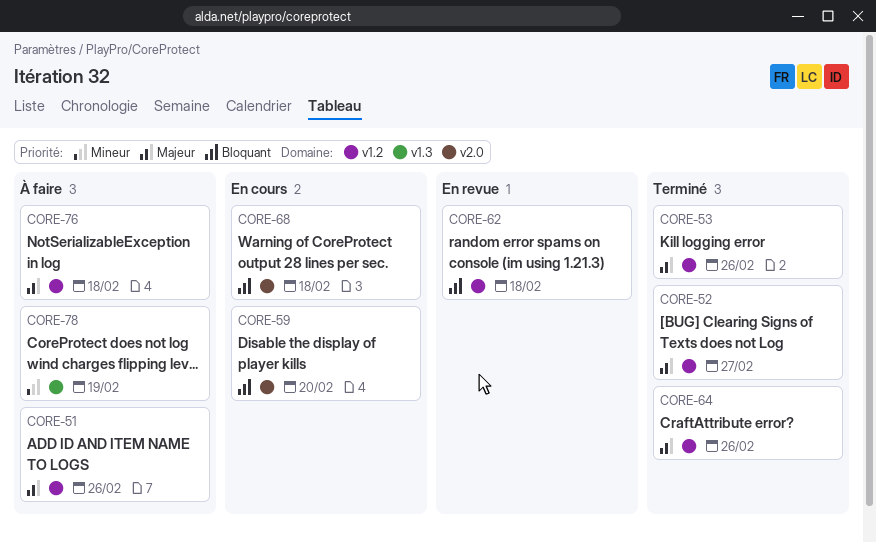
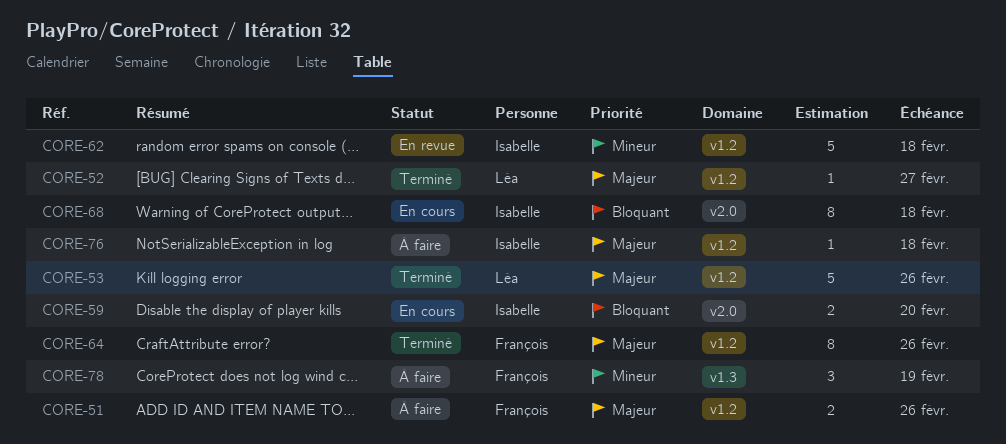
CORE-62, priority: Bloquant -> Mineur

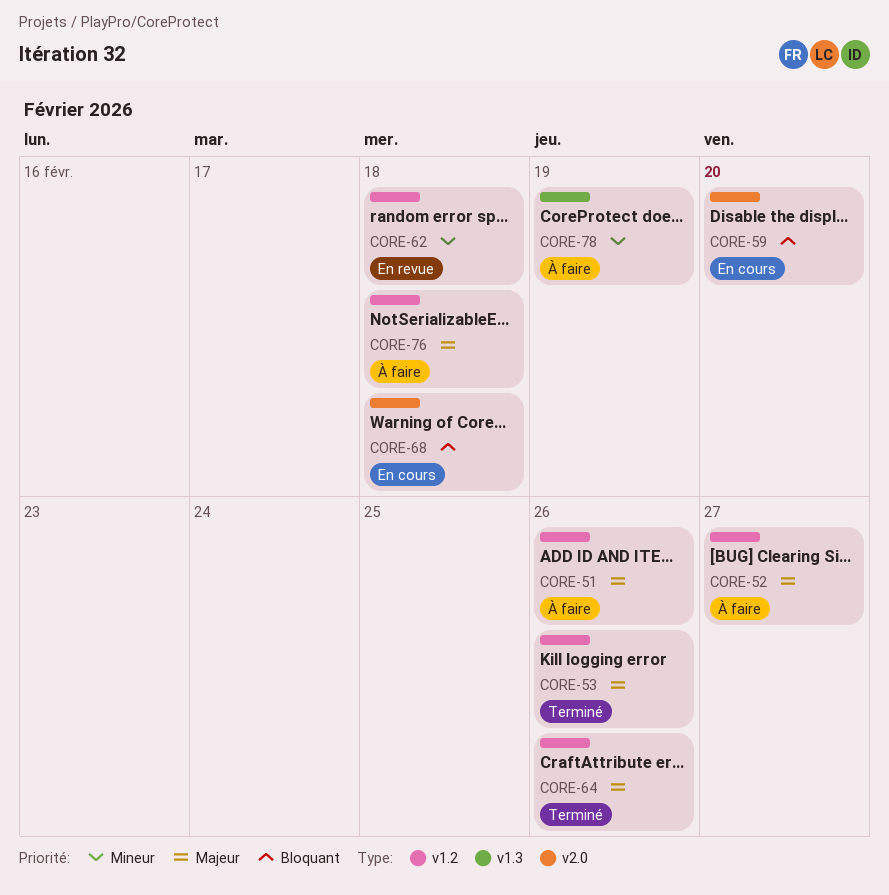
CORE-52, status: Terminé -> À faire

